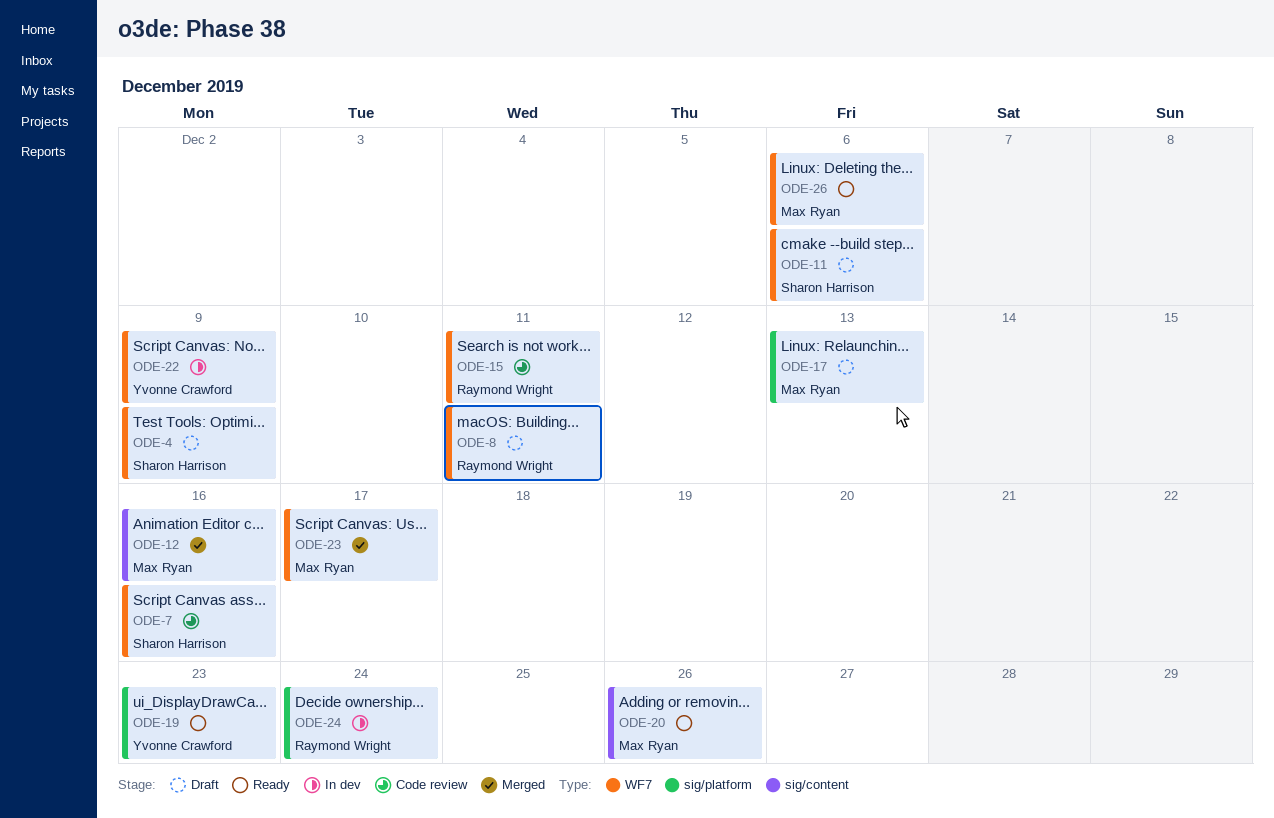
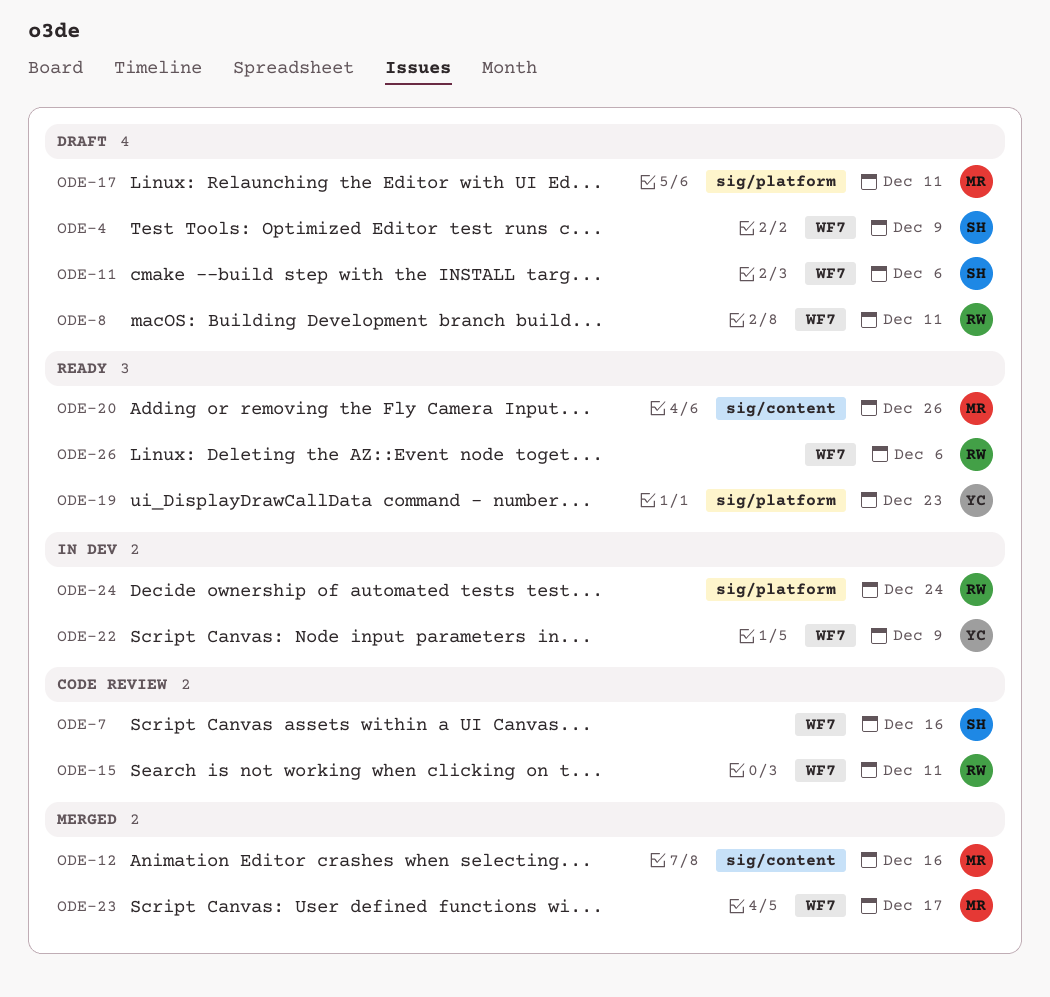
ODE-17, due: Dec 13 -> Dec 11
ODE-26, owner: Max Ryan -> Raymond Wright

